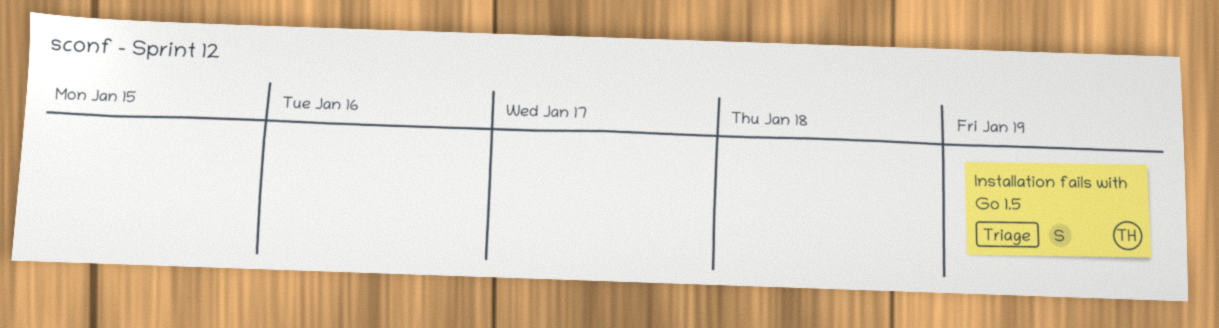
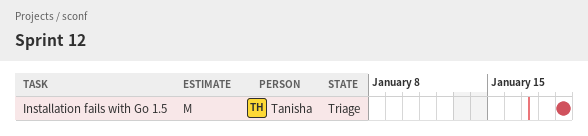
Installation fails with Go 1.5, estimate: S -> M

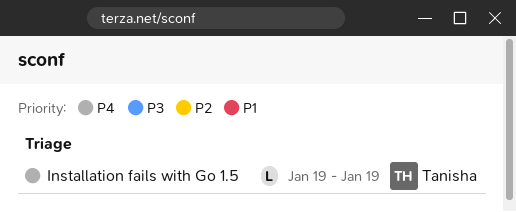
Installation fails with Go 1.5, estimate: M -> L

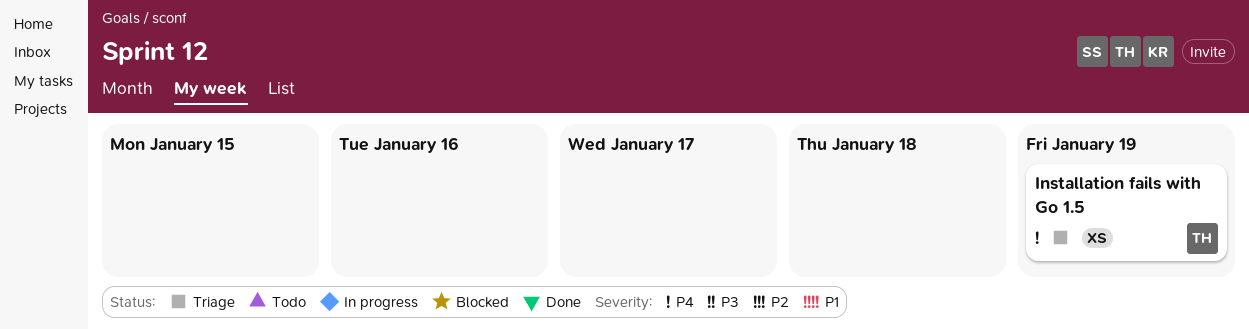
Installation fails with Go 1.5, estimate: L -> XS

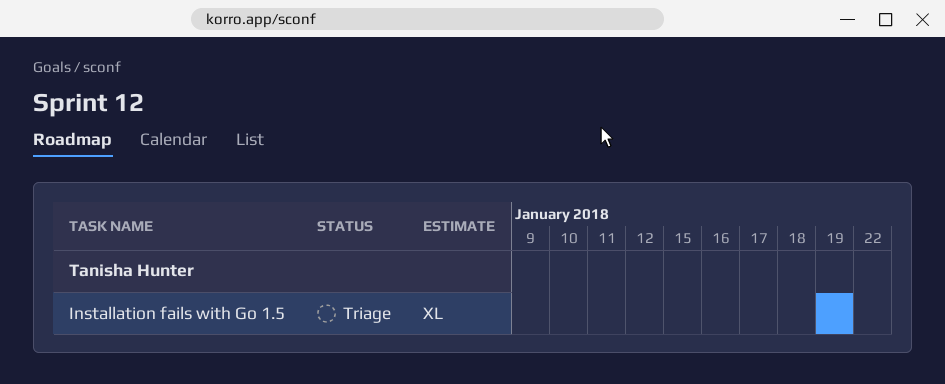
Installation fails with Go 1.5, estimate: XS -> XL

